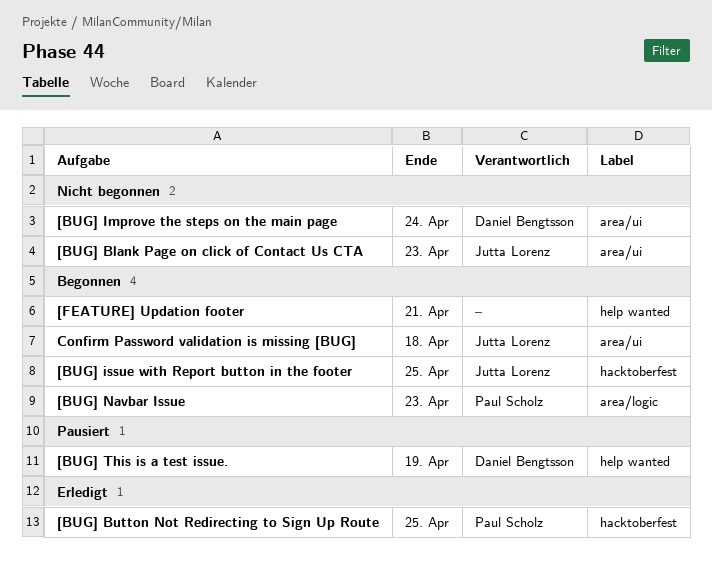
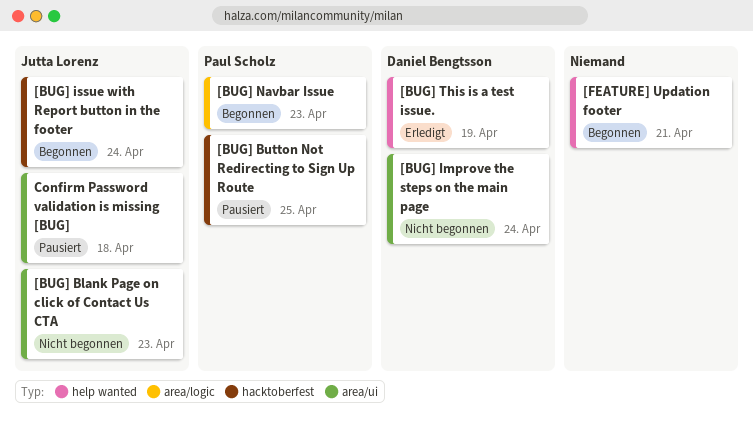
[BUG] Button Not Redirecting to Sign Up Route, status: Erledigt -> Pausiert
[BUG] issue with Report button in the footer, due: Apr 25 -> Apr 24
[BUG] This is a test issue., status: Pausiert -> Erledigt
Confirm Password validation is missing [BUG], status: Begonnen -> Pausiert

